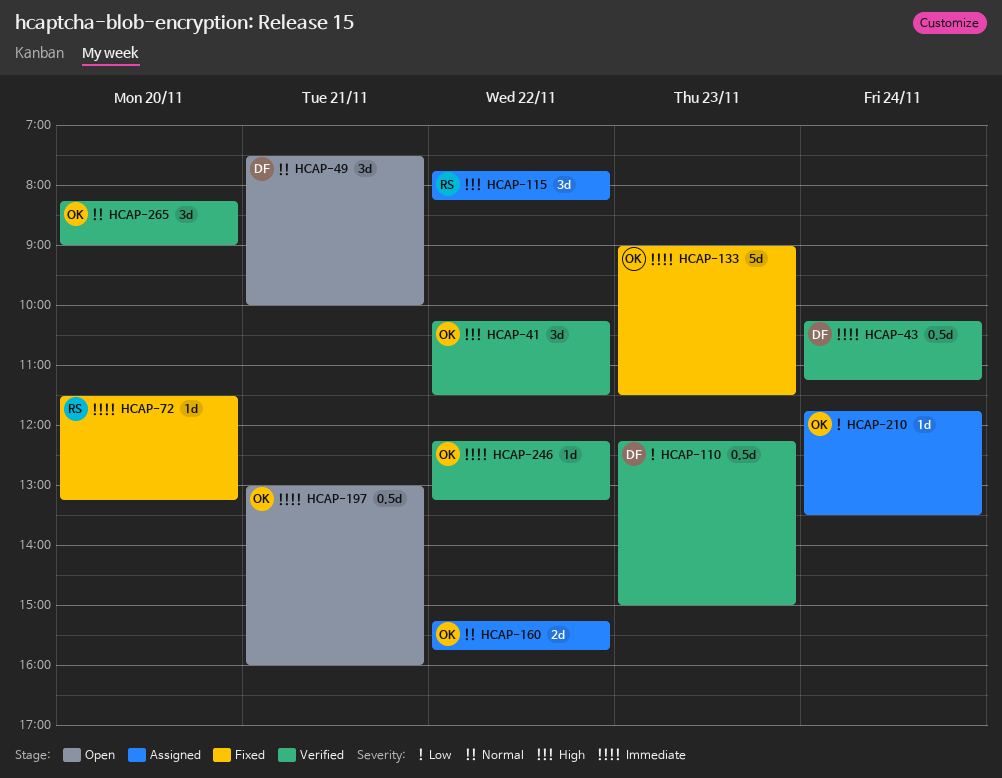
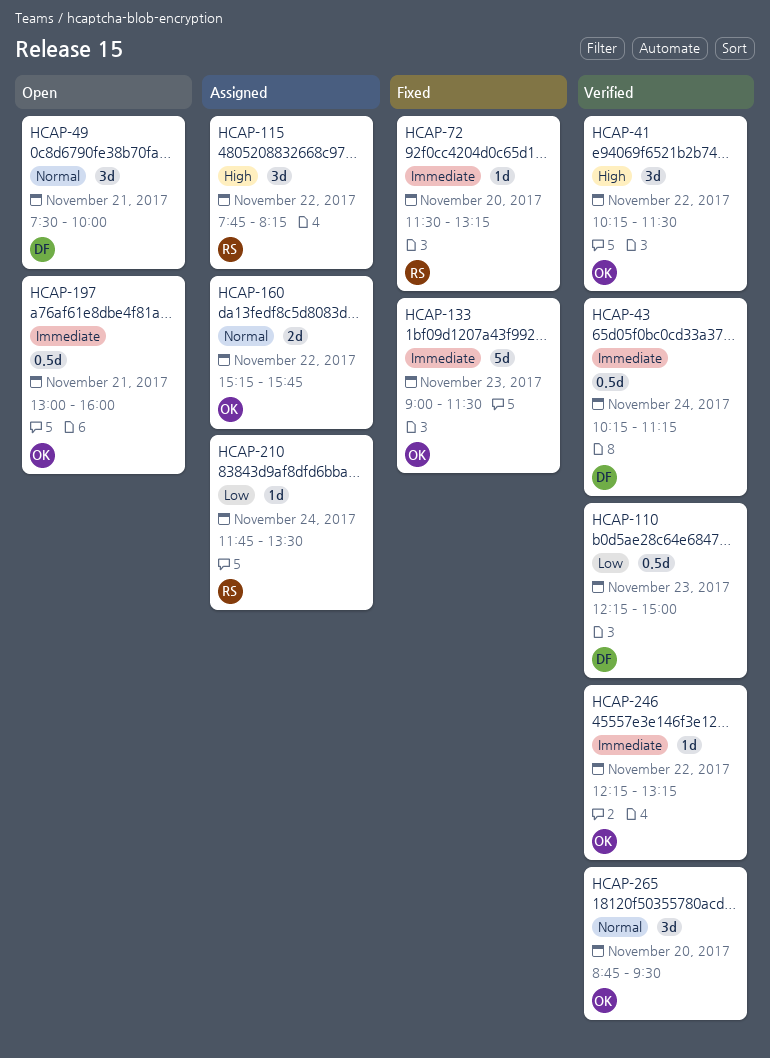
HCAP-210, owner: OK -> RS
HCAP-265, begins: 08:15 -> 08:45
HCAP-265, ends: 09:00 -> 09:30

